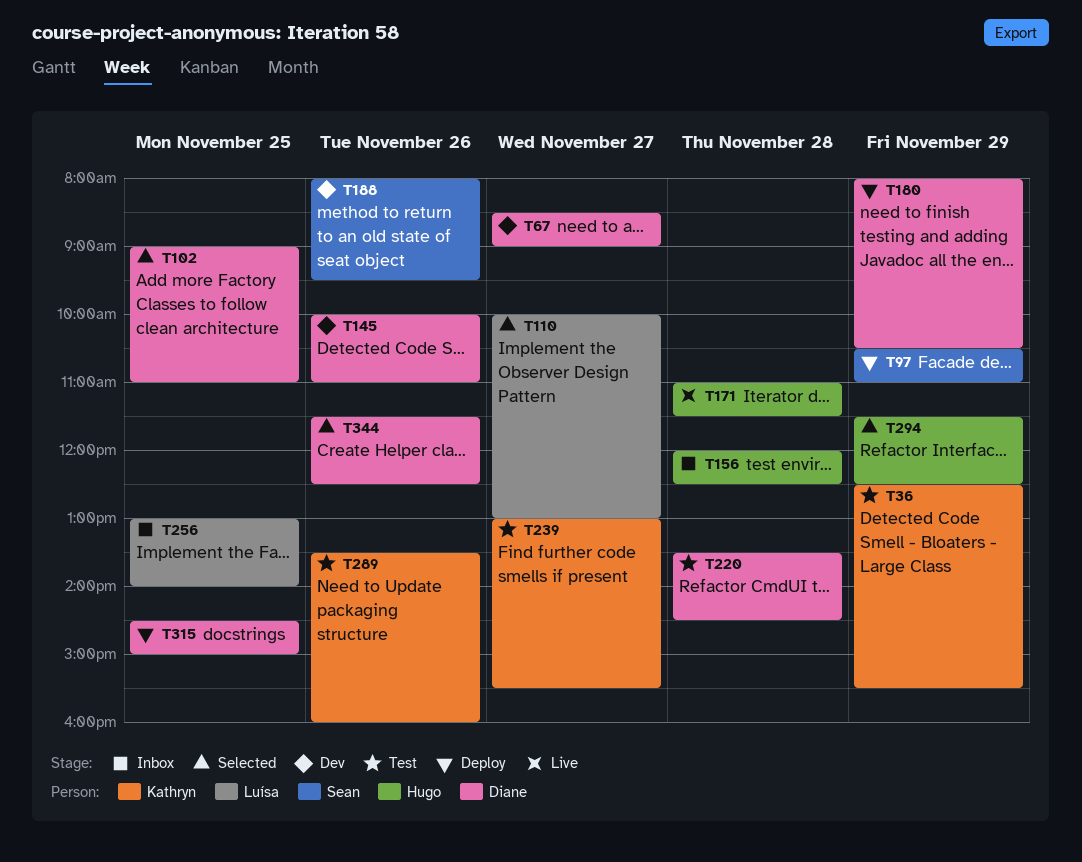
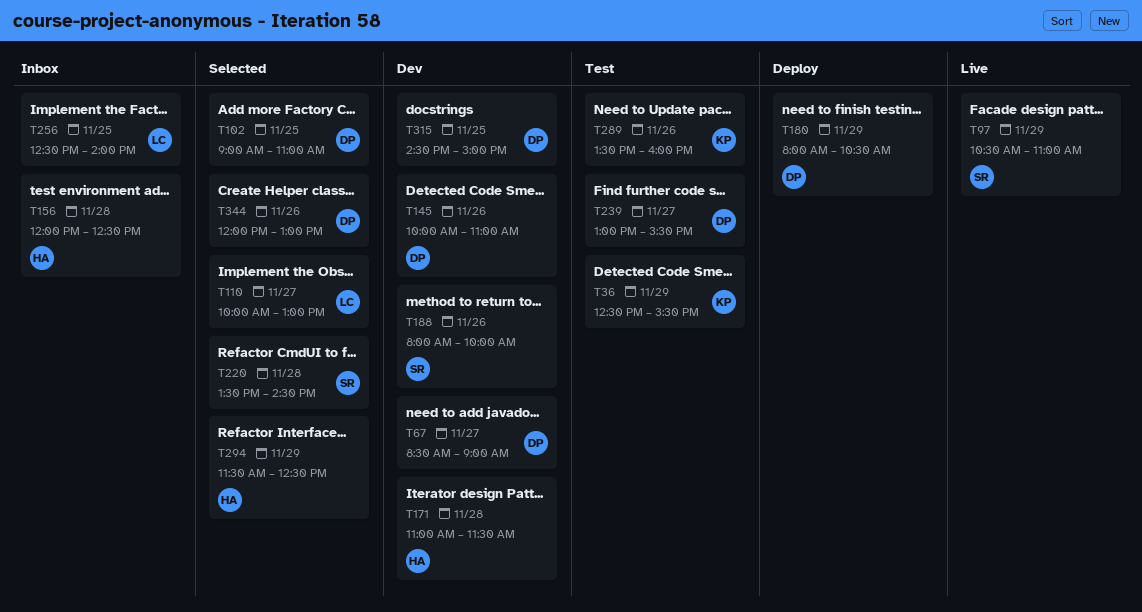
T97, status: Deploy -> Live
T171, status: Live -> Dev
T188, ends: 09:30 -> 10:00
T220, status: Test -> Selected
T220, owner: Diane -> Sean
T239, owner: Kathryn -> Diane
T256, begins: 13:00 -> 12:30
T315, status: Deploy -> Dev
T344, begins: 11:30 -> 12:00
T344, ends: 12:30 -> 13:00

